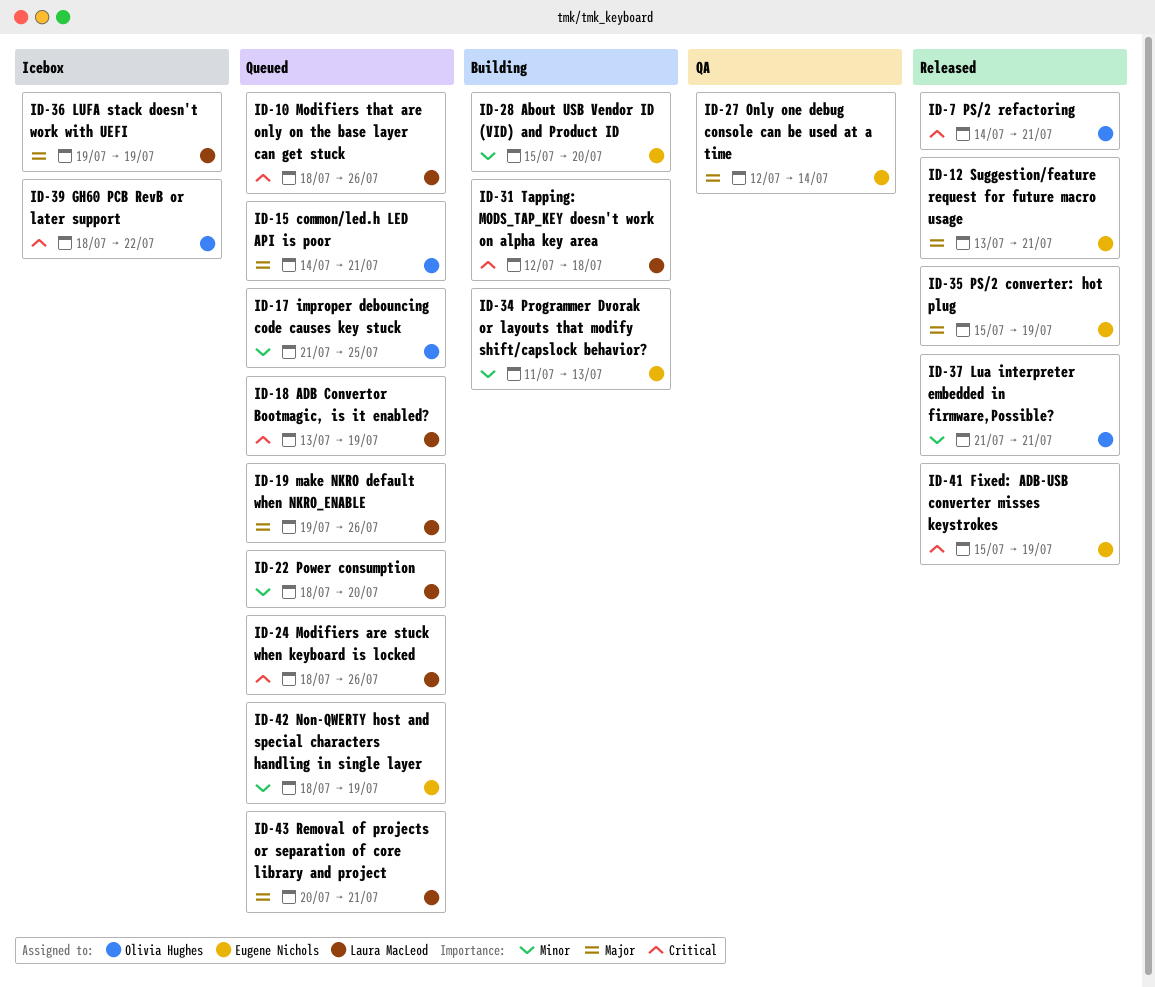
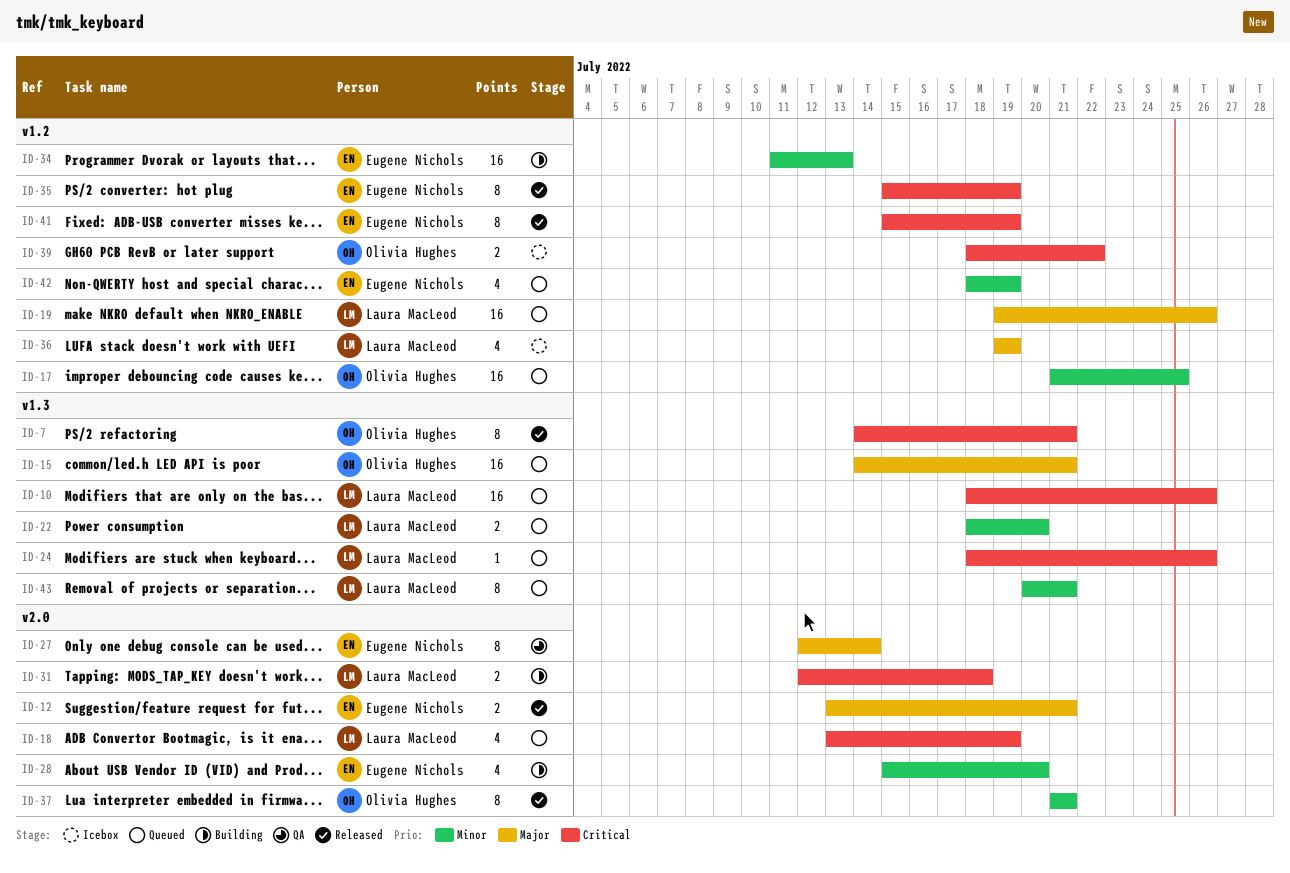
ID-35, priority: Major -> Critical
ID-43, priority: Major -> Minor

